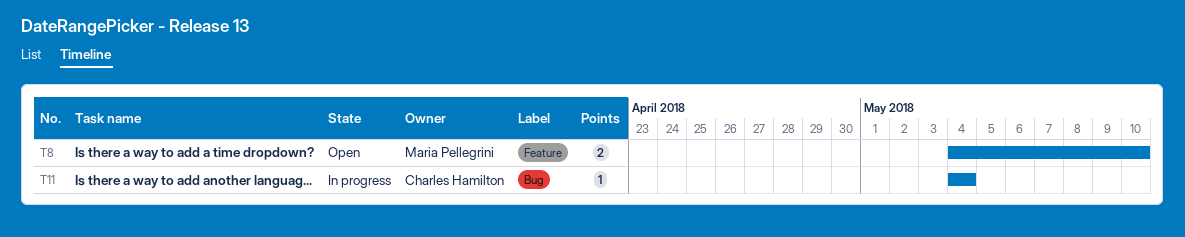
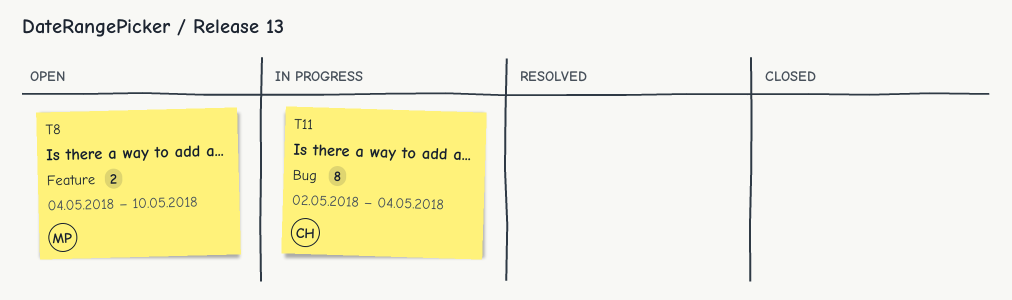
T11, estimate: 1 -> 8
T11, start: May 4 -> May 2

